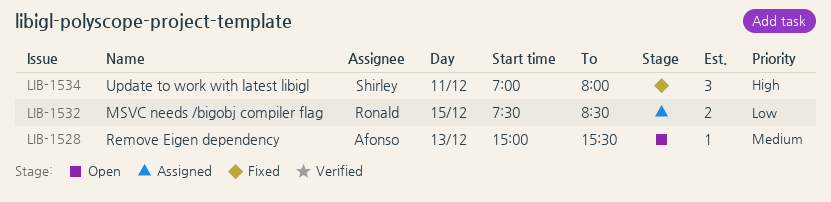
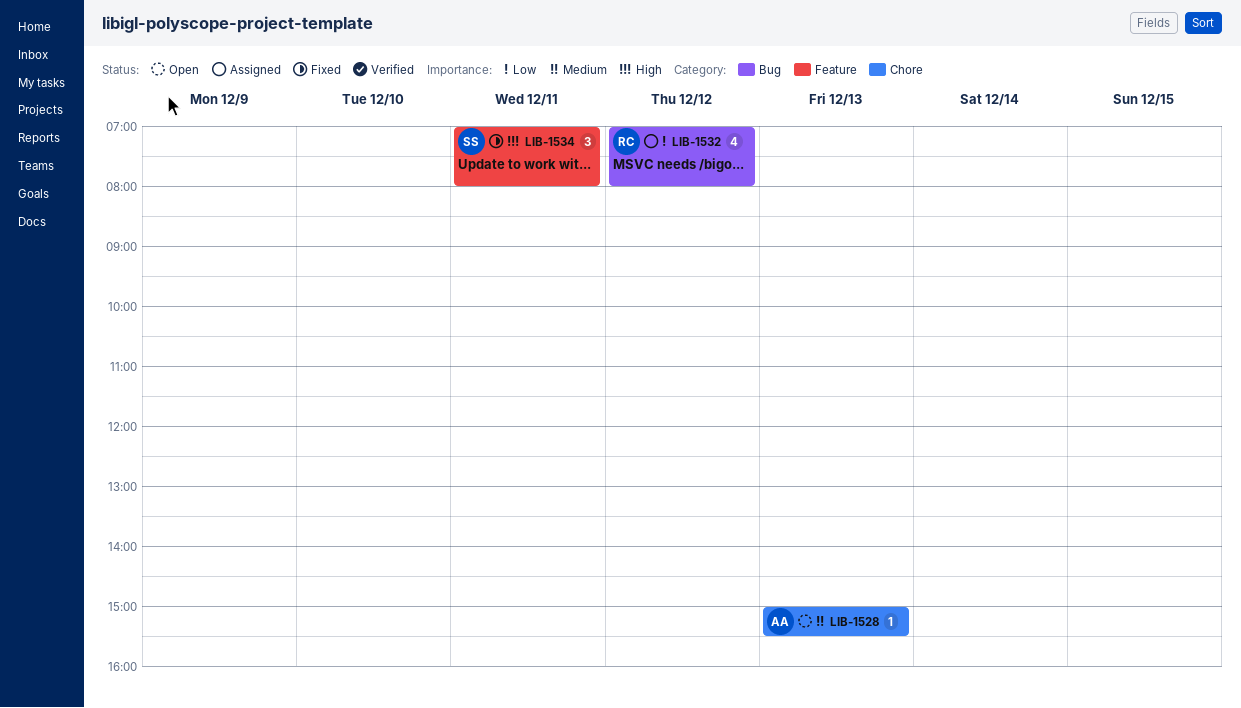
LIB-1532, estimate: 2 -> 4
LIB-1532, day: Dec 15 -> Dec 12
LIB-1532, begins: 07:30 -> 07:00
LIB-1532, ends: 08:30 -> 08:00

